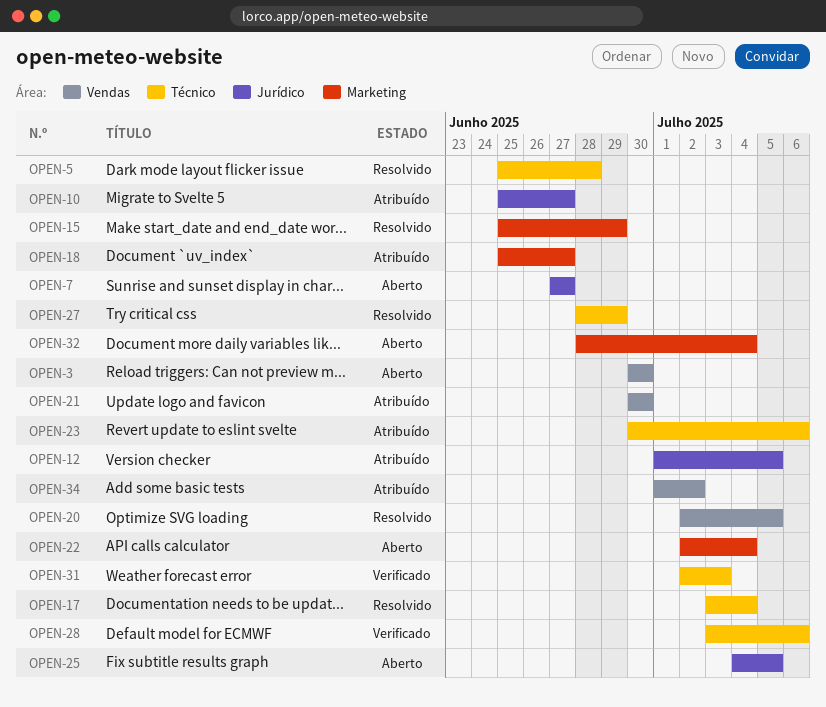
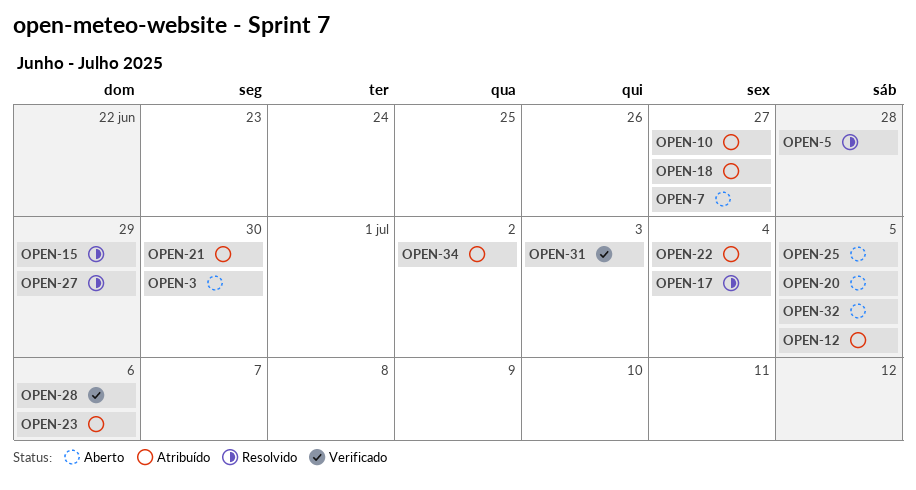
OPEN-20, status: Resolvido -> Aberto
OPEN-22, status: Aberto -> Atribuído
OPEN-32, due: Jul 4 -> Jul 5

